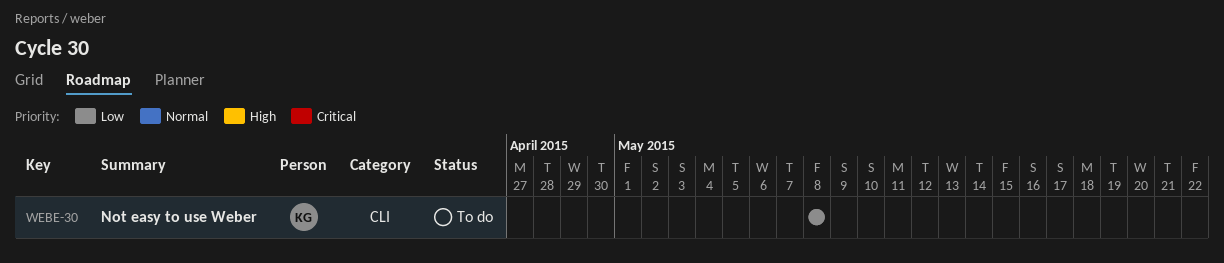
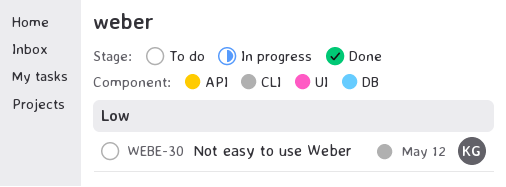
WEBE-30, due: May 8 -> May 12

